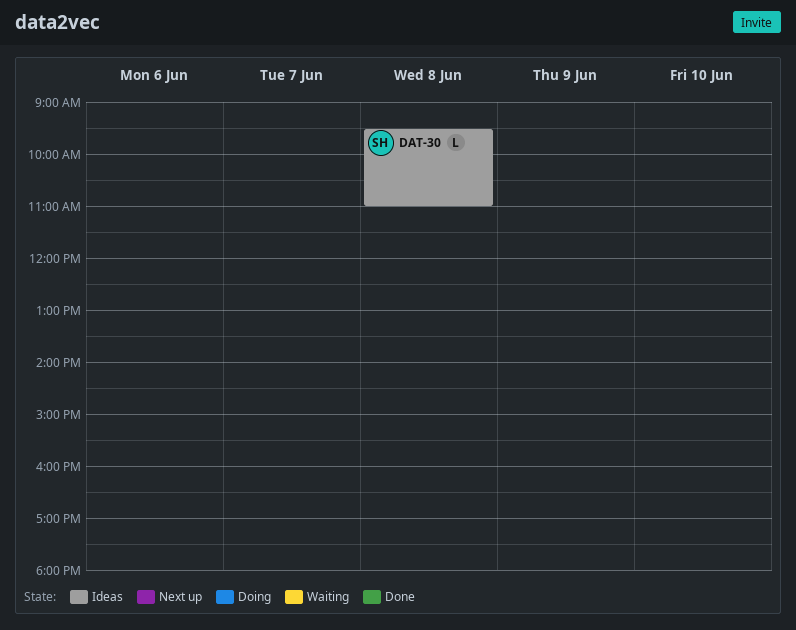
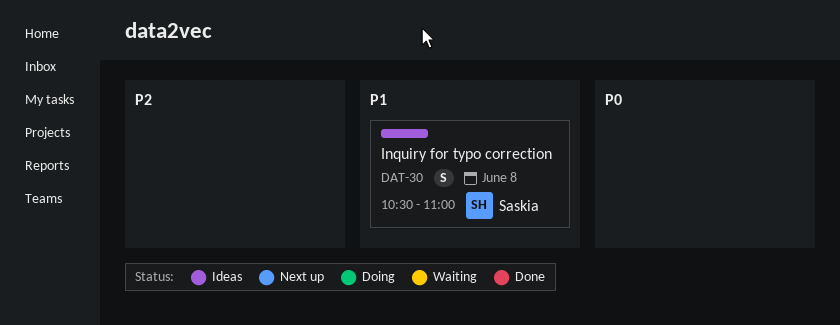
DAT-30, estimate: L -> S
DAT-30, begins: 09:30 -> 10:30

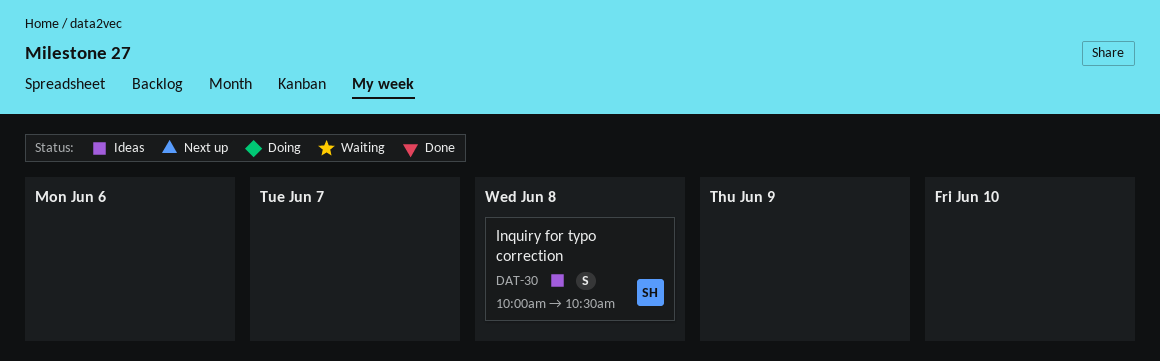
DAT-30, begins: 10:30 -> 10:00
DAT-30, ends: 11:00 -> 10:30

